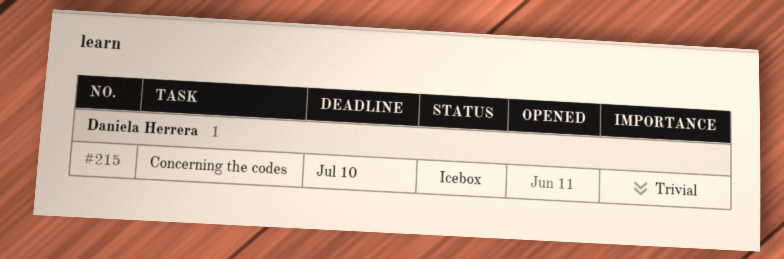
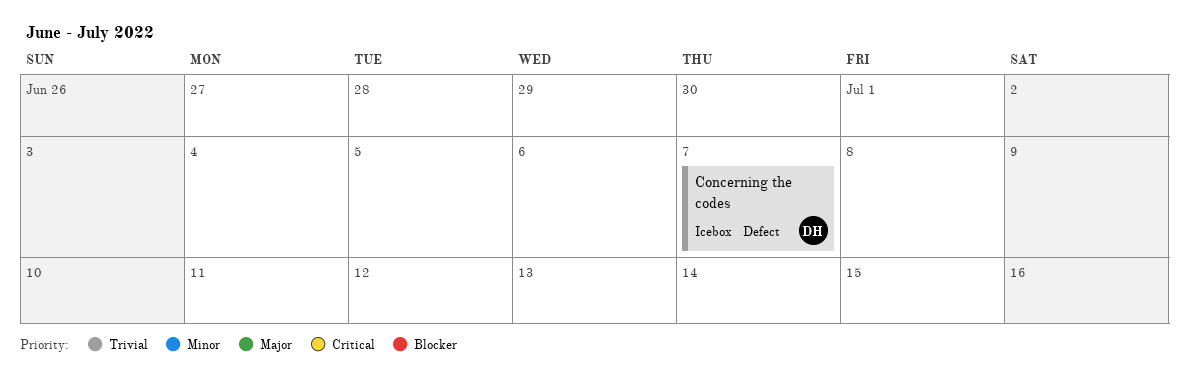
Concerning the codes, due: Jul 10 -> Jul 7

